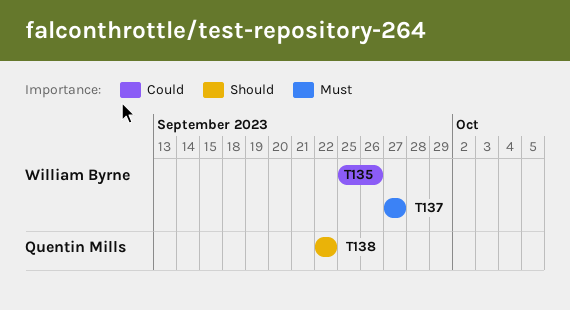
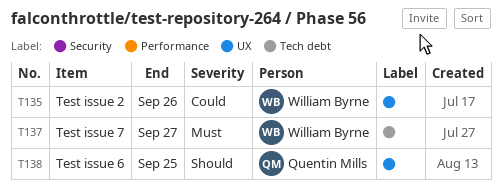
T138, due: Sep 22 -> Sep 25

